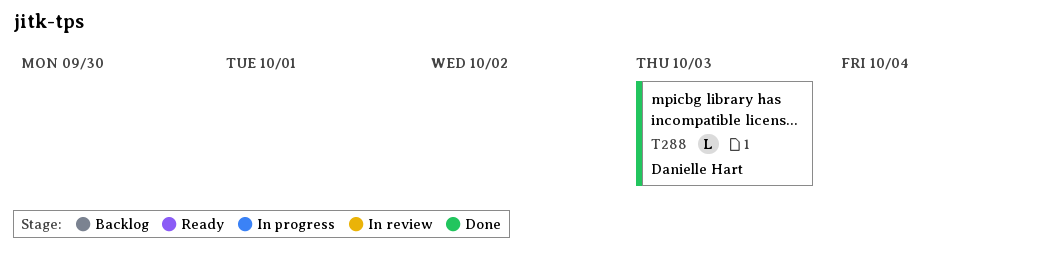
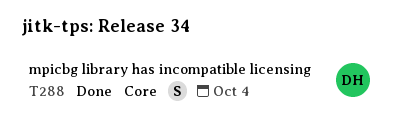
T288, estimate: L -> S
T288, due: Oct 3 -> Oct 4

